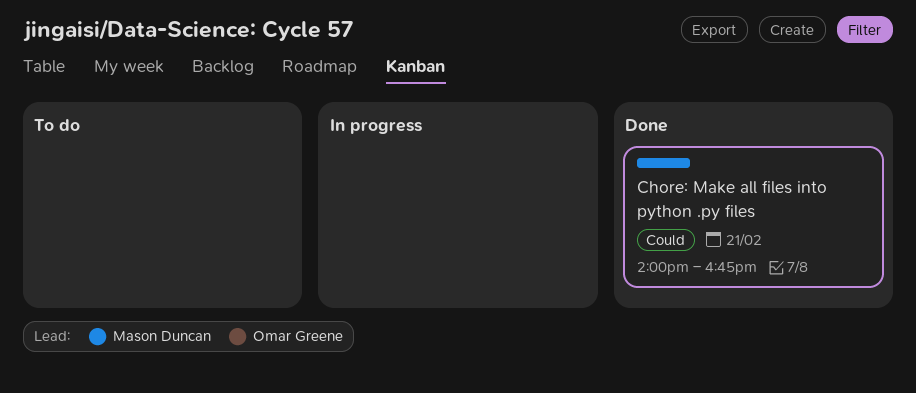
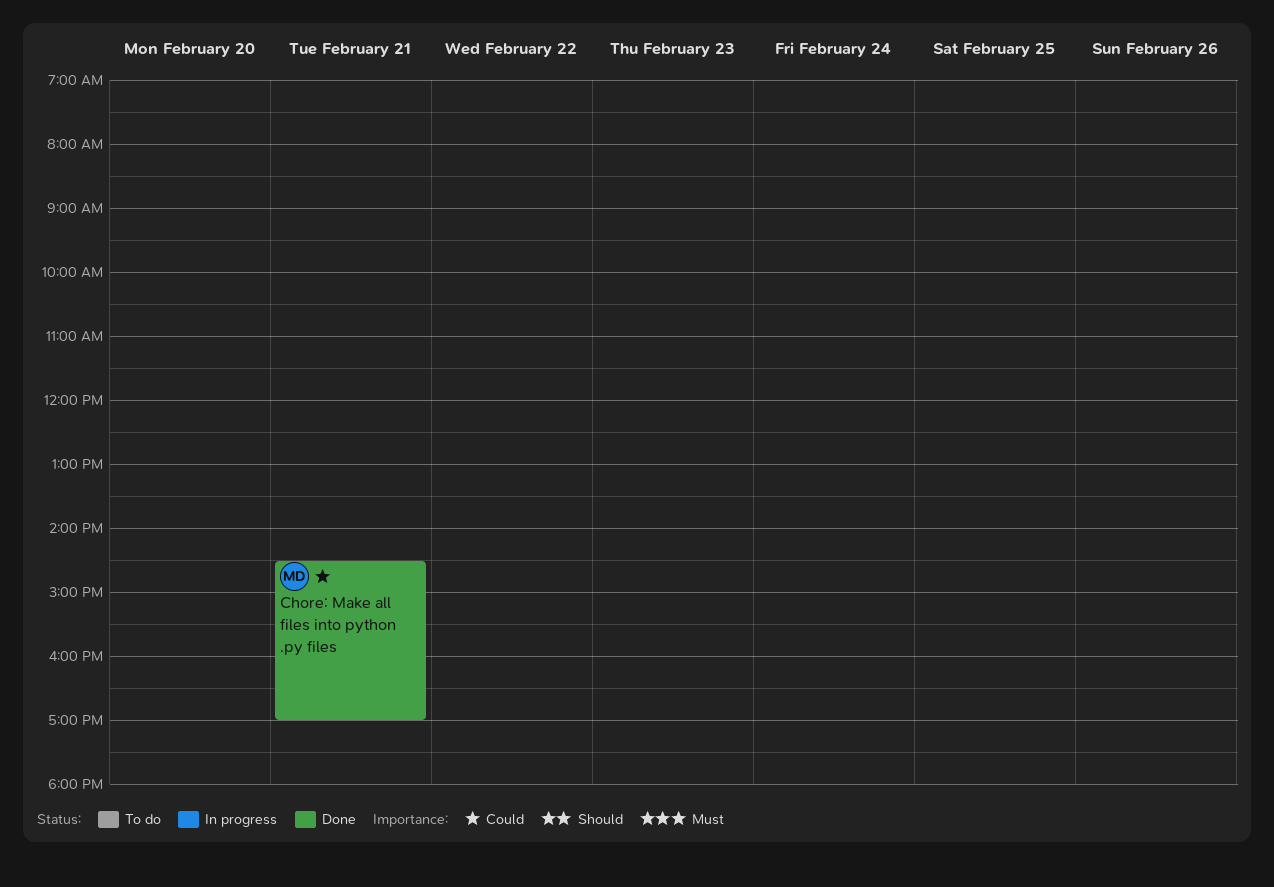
Chore: Make all files into python .py files, begins: 14:00 -> 14:30
Chore: Make all files into python .py files, ends: 16:45 -> 17:00

